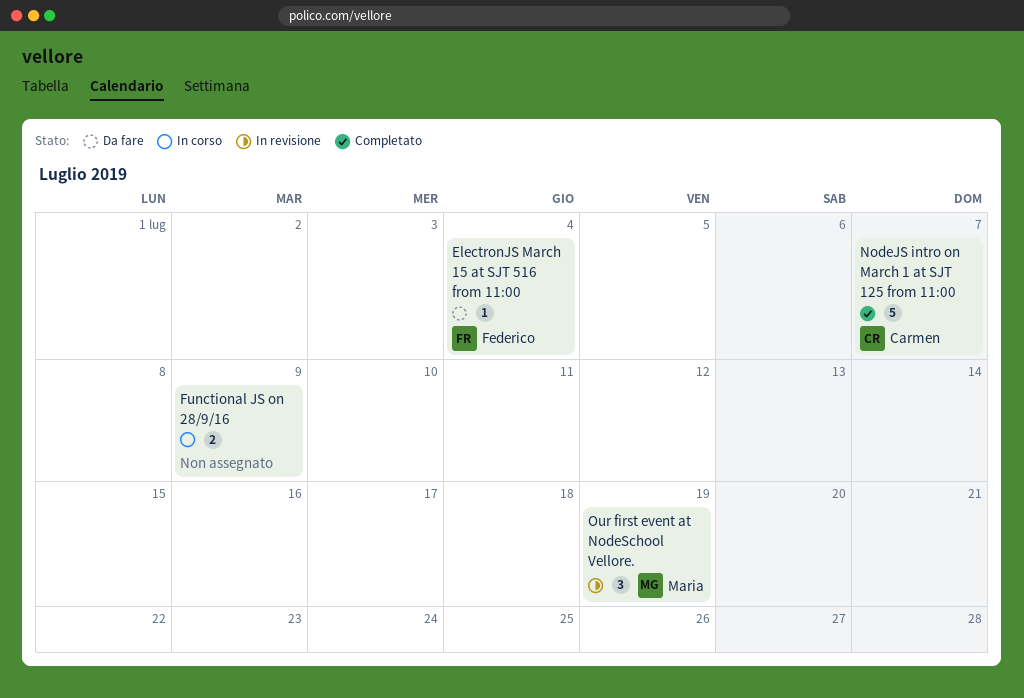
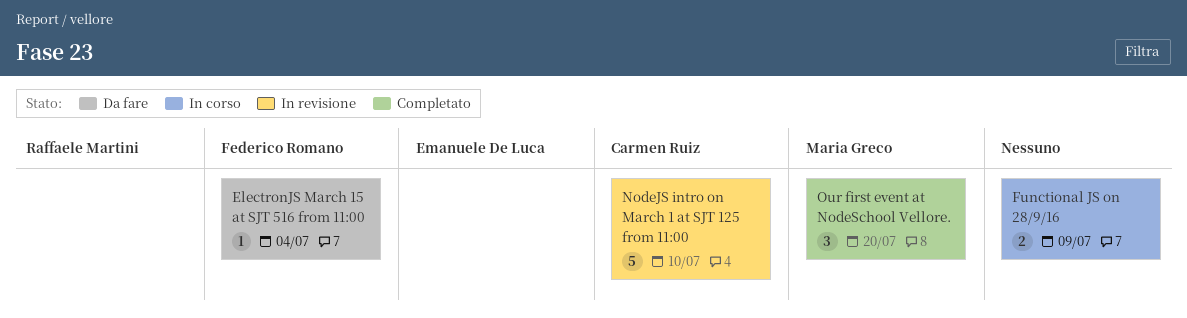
NodeJS intro on March 1 at SJT 125 from 11:00, status: Completato -> In revisione
NodeJS intro on March 1 at SJT 125 from 11:00, due: Jul 7 -> Jul 10
Our first event at NodeSchool Vellore., status: In revisione -> Completato
Our first event at NodeSchool Vellore., due: Jul 19 -> Jul 20

